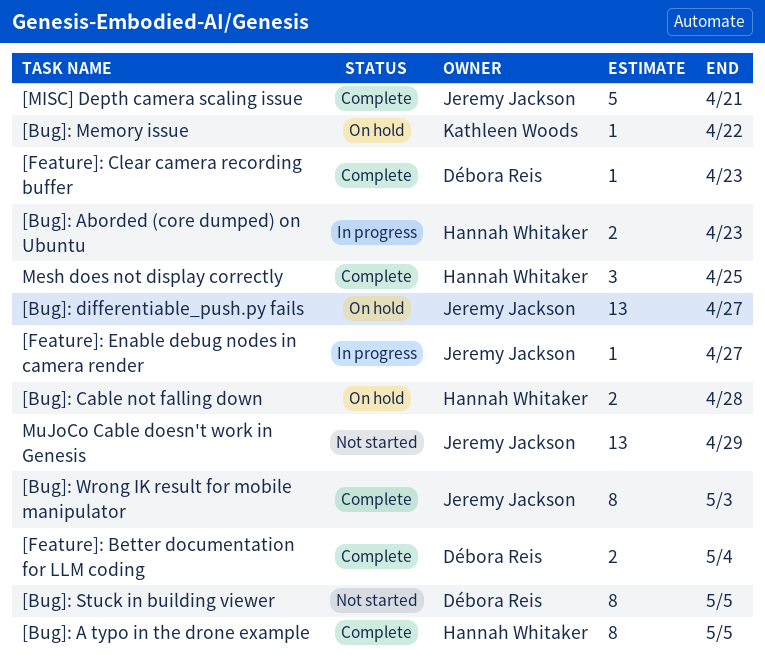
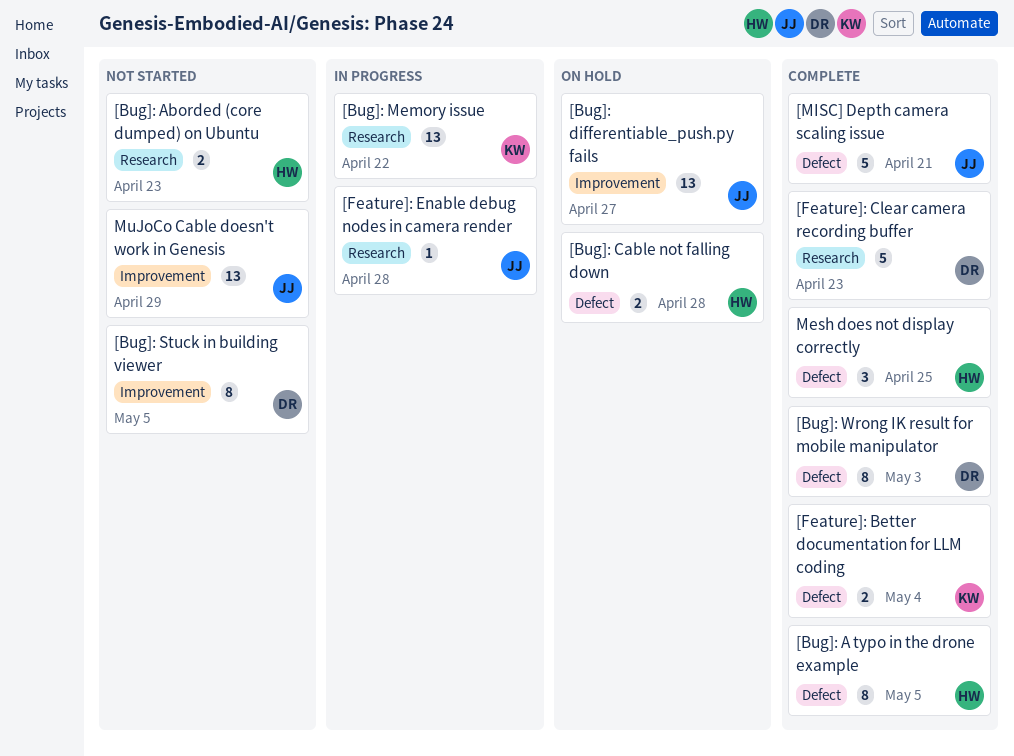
[Bug]: Aborded (core dumped) on Ubuntu, status: In progress -> Not started
[Bug]: Memory issue, status: On hold -> In progress
[Bug]: Memory issue, estimate: 1 -> 13
[Bug]: Wrong IK result for mobile manipulator, owner: Jeremy Jackson -> Débora Reis
[Feature]: Better documentation for LLM coding, owner: Débora Reis -> Kathleen Woods
[Feature]: Clear camera recording buffer, estimate: 1 -> 5
[Feature]: Enable debug nodes in camera render, due: Apr 27 -> Apr 28

